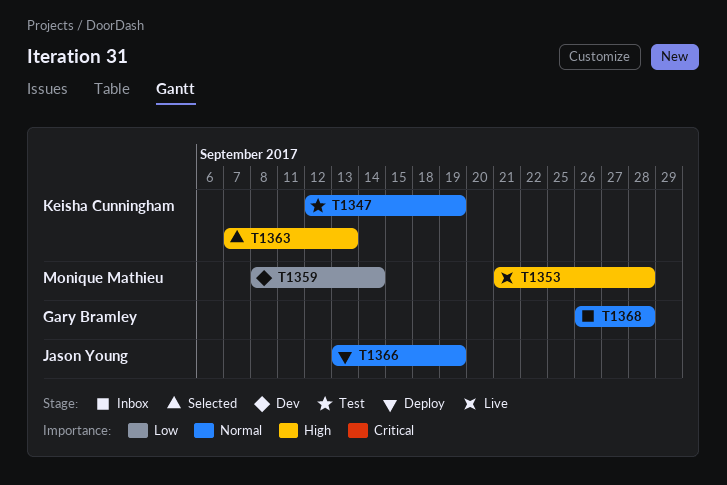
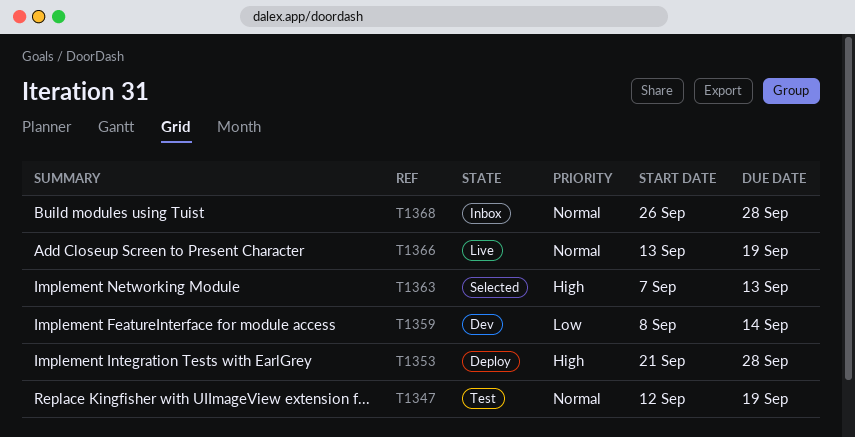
T1353, status: Live -> Deploy
T1366, status: Deploy -> Live

